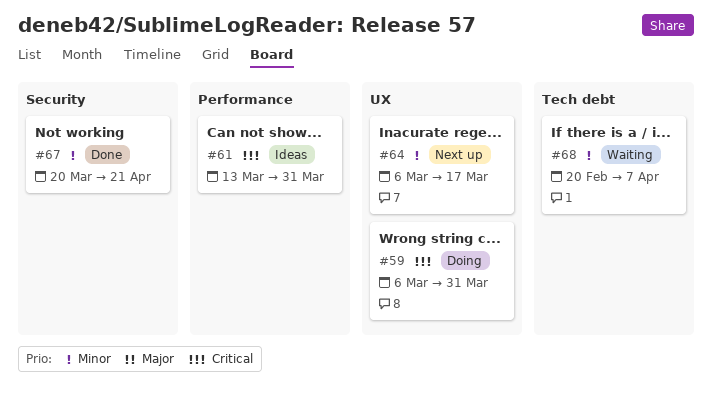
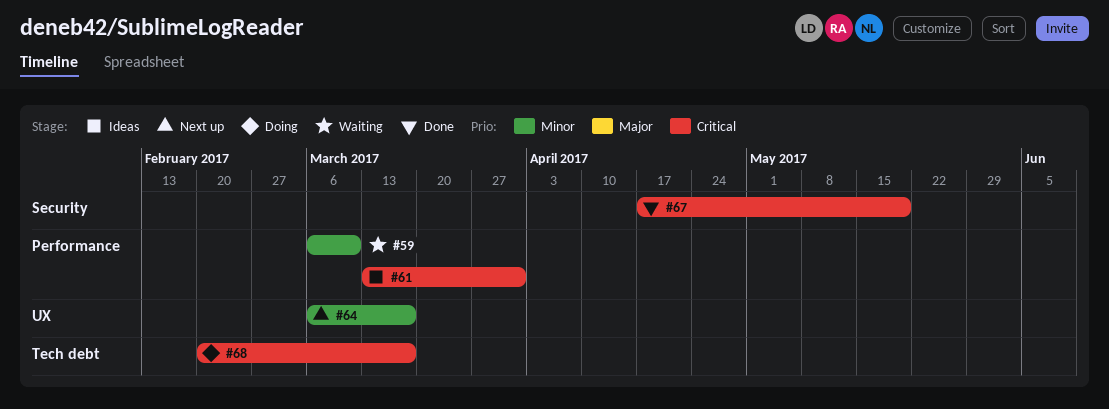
#59, status: Doing -> Waiting
#59, priority: Critical -> Minor
#59, label: UX -> Performance
#59, due: Mar 31 -> Mar 10
#67, priority: Minor -> Critical
#67, start: Mar 20 -> Apr 17
#67, due: Apr 21 -> May 19
#68, status: Waiting -> Doing
#68, priority: Minor -> Critical
#68, due: Apr 7 -> Mar 17

